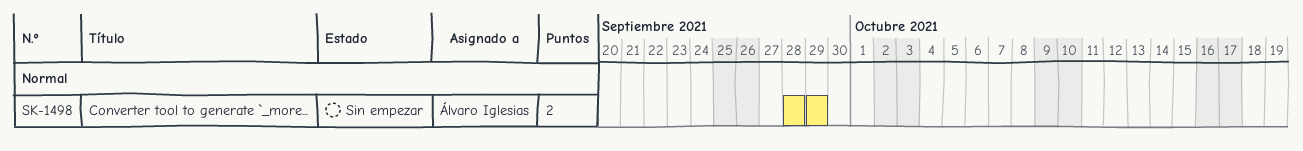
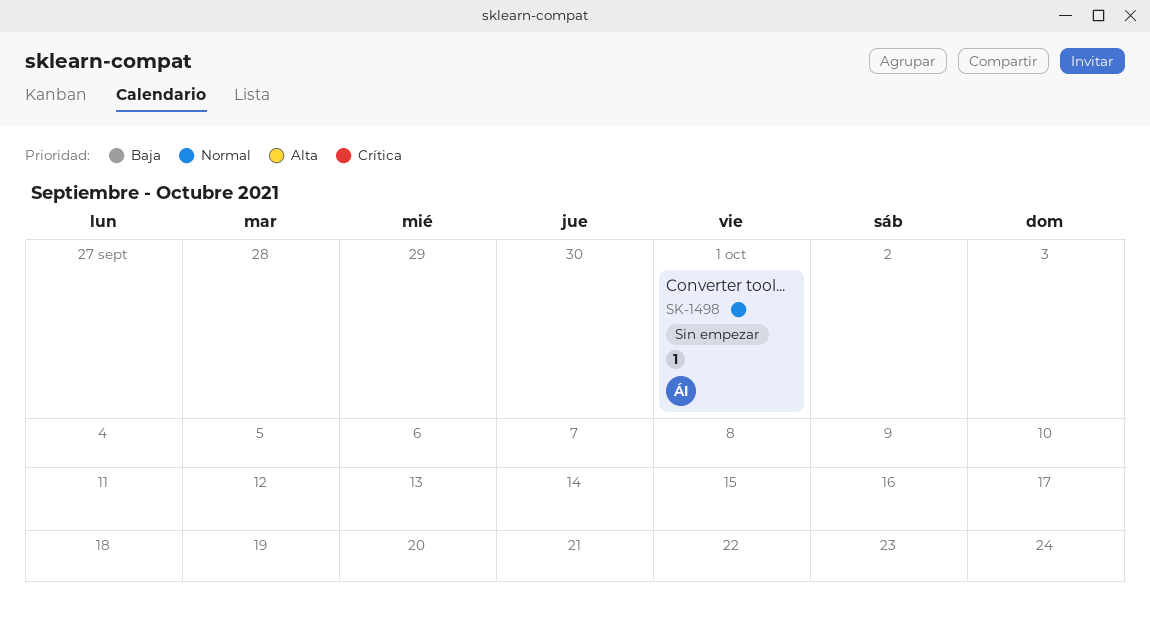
SK-1498, estimate: 2 -> 1
SK-1498, due: Sep 29 -> Oct 1

